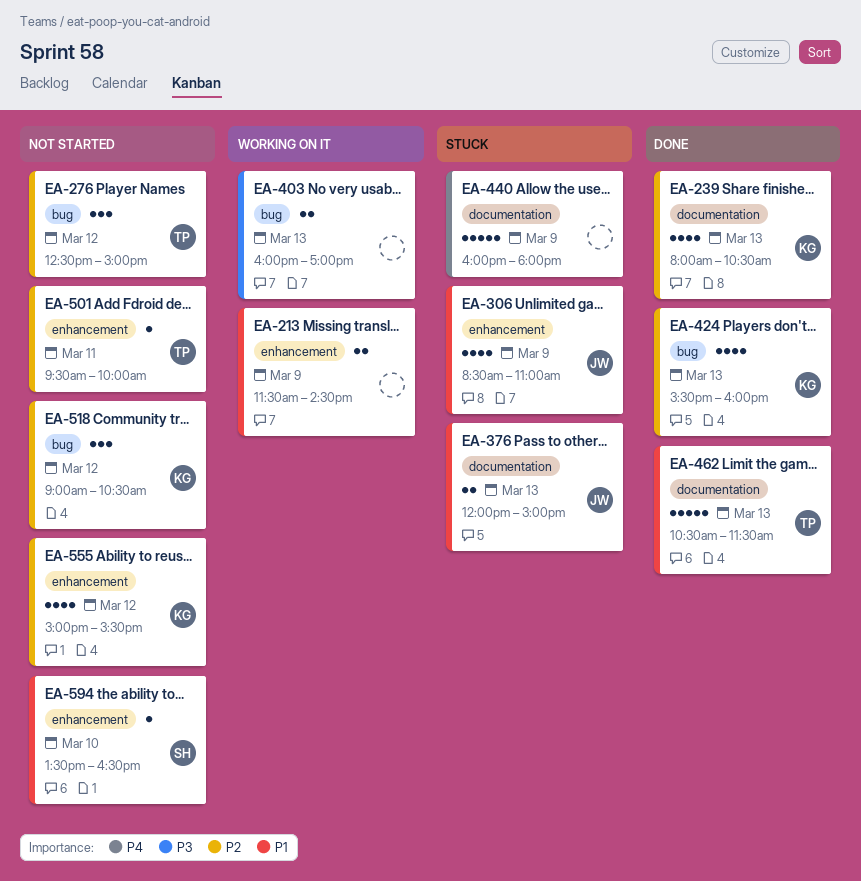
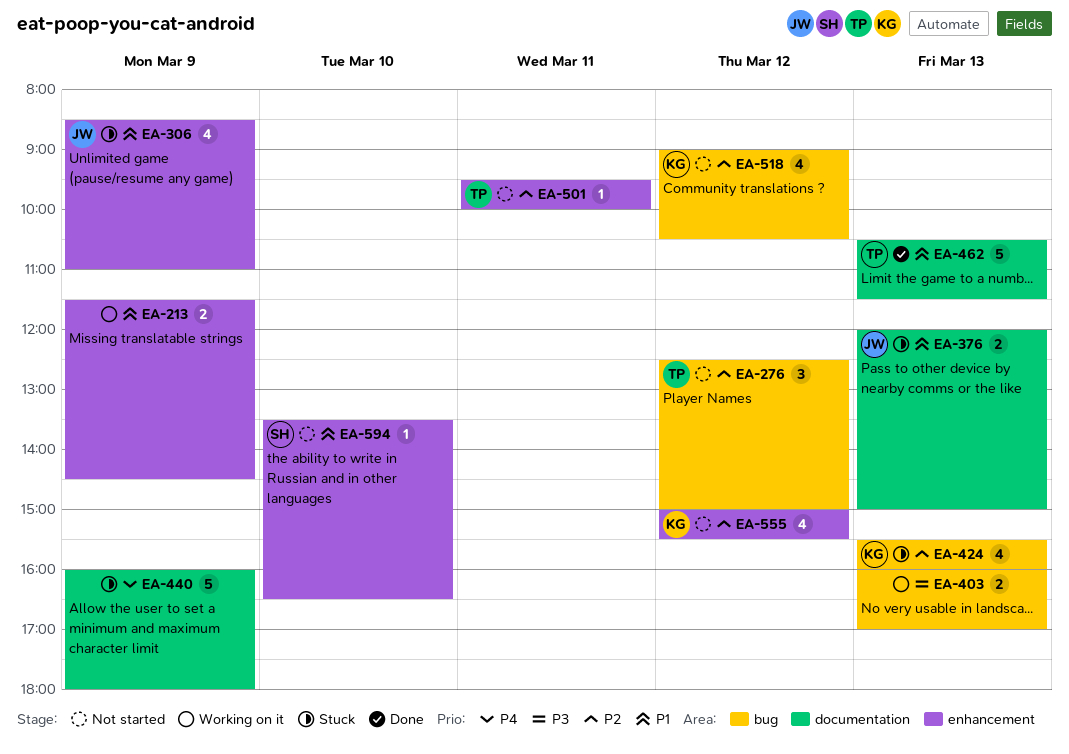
EA-239: present -> none
EA-424, status: Done -> Stuck
EA-518, estimate: 3 -> 4

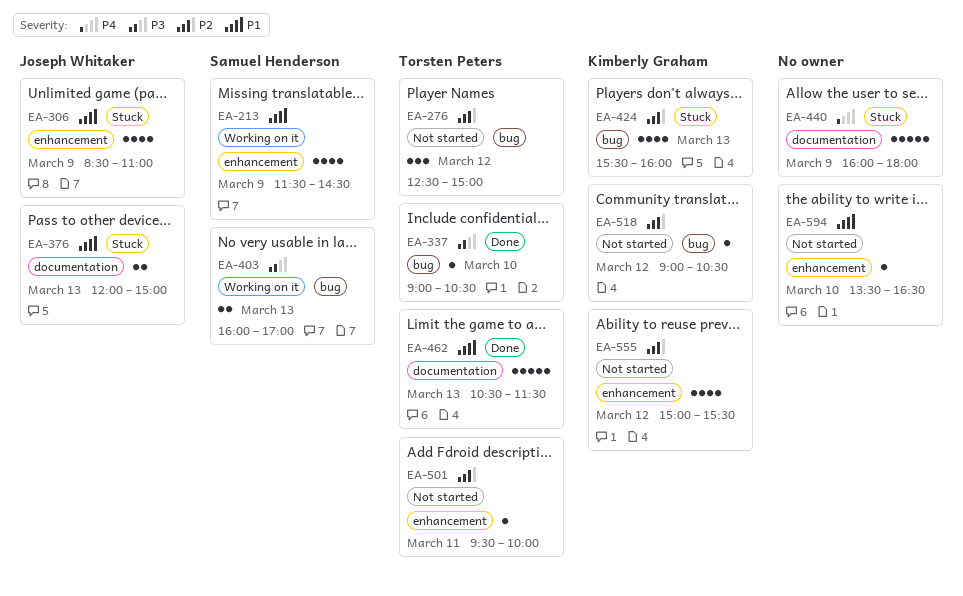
EA-213, owner: none -> Samuel Henderson
EA-213, estimate: 2 -> 4
EA-337: none -> present
EA-403, owner: none -> Samuel Henderson
EA-518, estimate: 4 -> 1
EA-594, owner: Samuel Henderson -> none

